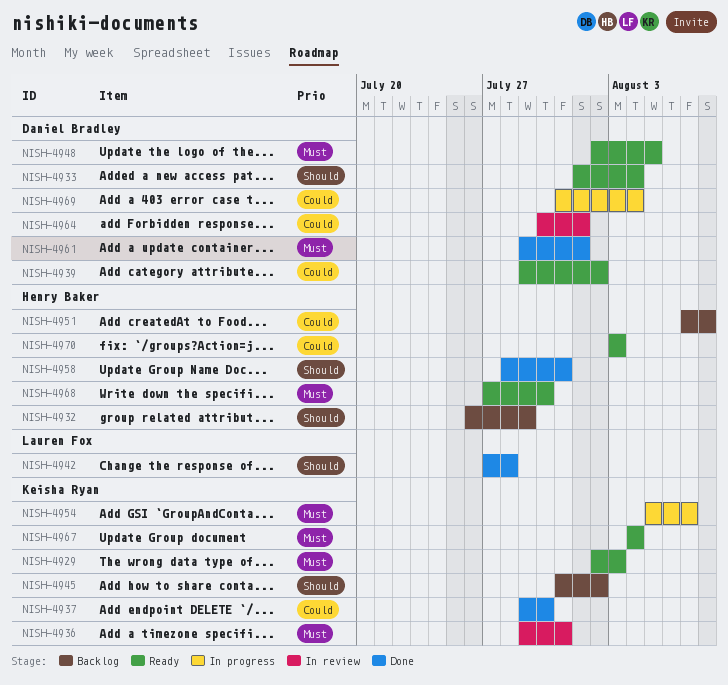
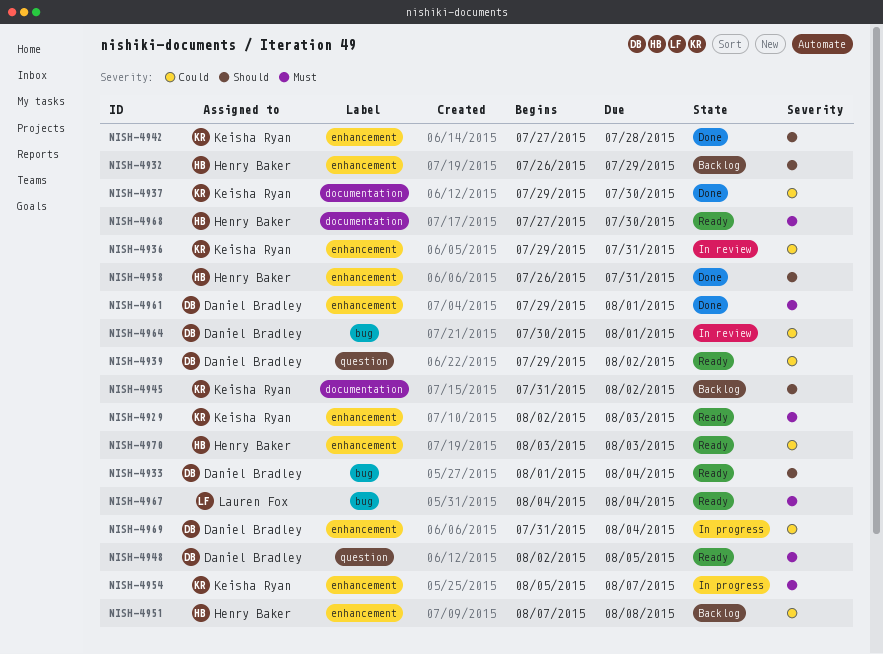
NISH-4936, priority: Must -> Could
NISH-4942, owner: Lauren Fox -> Keisha Ryan
NISH-4958, start: Jul 28 -> Jul 26
NISH-4967, owner: Keisha Ryan -> Lauren Fox

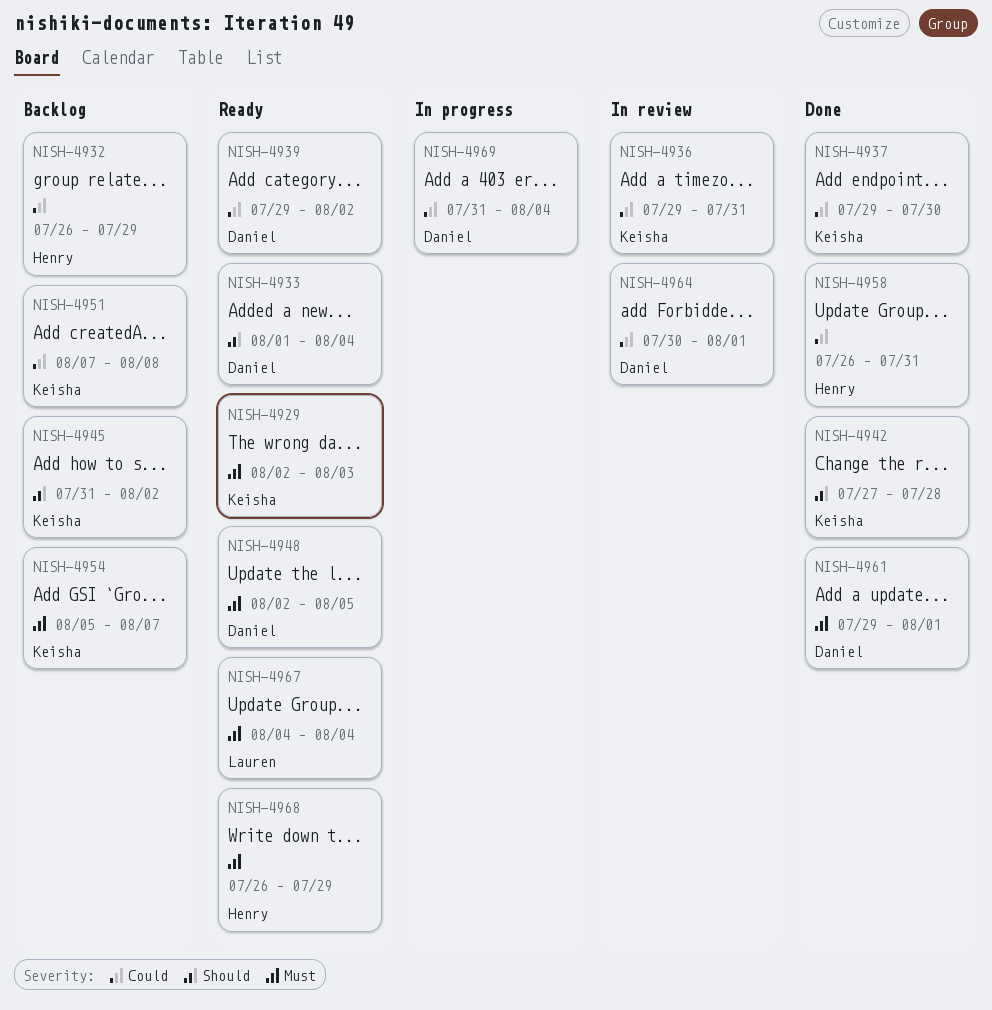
NISH-4932, priority: Should -> Could
NISH-4951, owner: Henry Baker -> Keisha Ryan
NISH-4954, status: In progress -> Backlog
NISH-4958, priority: Should -> Could
NISH-4968, start: Jul 27 -> Jul 26
NISH-4968, due: Jul 30 -> Jul 29
NISH-4970: present -> none

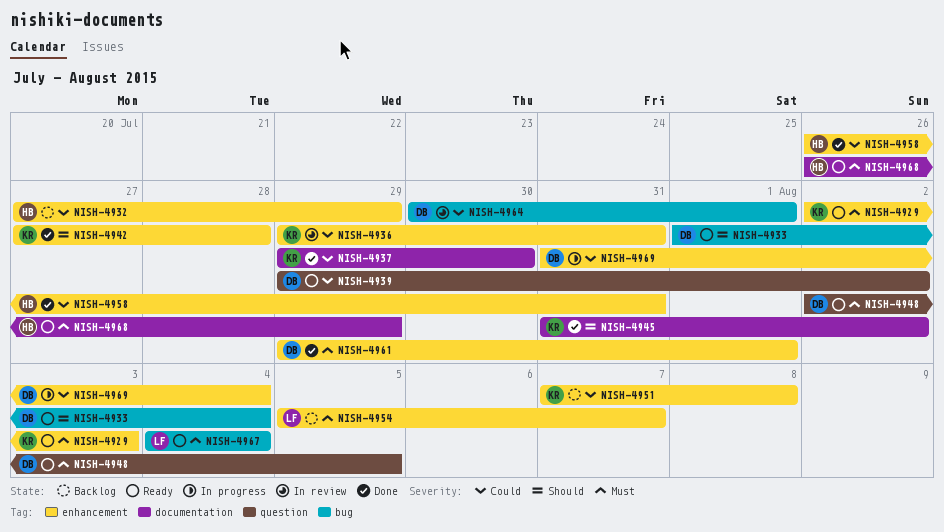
NISH-4932, start: Jul 26 -> Jul 27
NISH-4945, status: Backlog -> Done
NISH-4954, owner: Keisha -> Lauren

